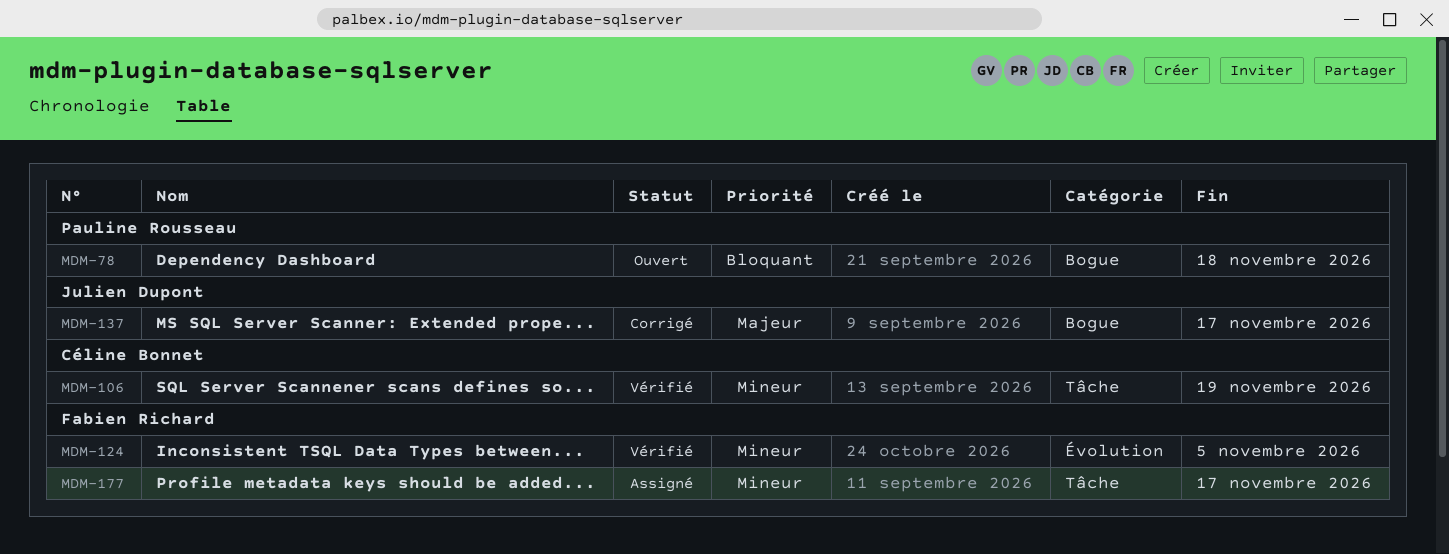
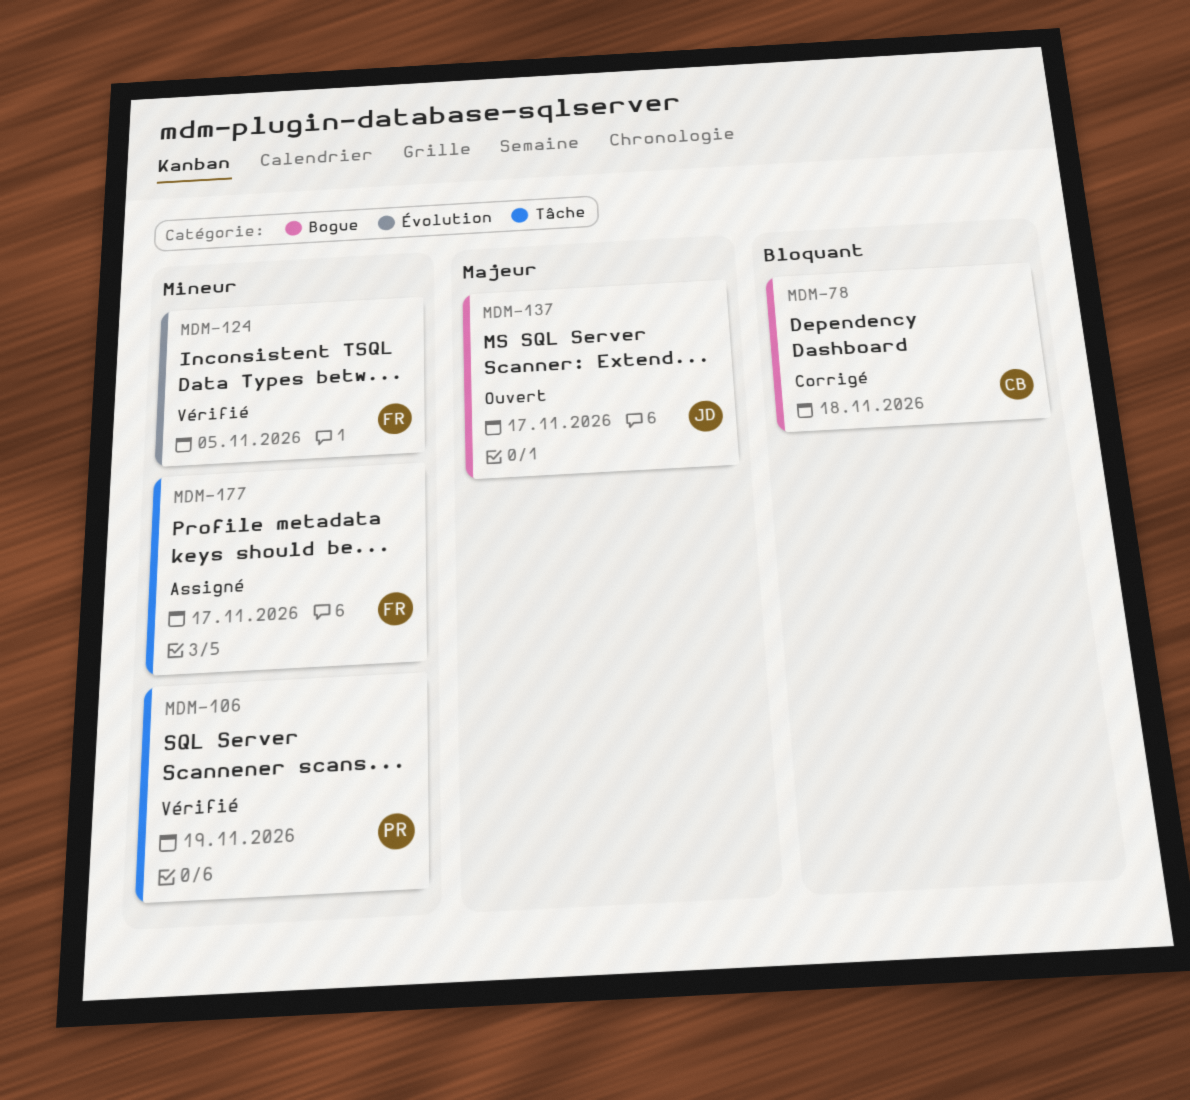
MDM-78, status: Ouvert -> Corrigé
MDM-78, owner: Pauline Rousseau -> Céline Bonnet
MDM-106, owner: Céline Bonnet -> Pauline Rousseau
MDM-137, status: Corrigé -> Ouvert

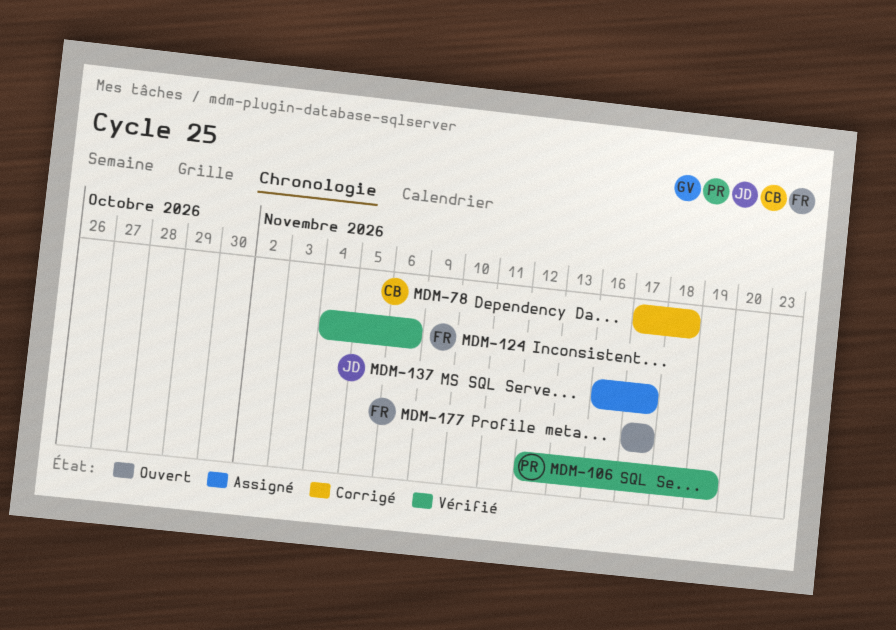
MDM-124, due: Nov 5 -> Nov 6
MDM-137, status: Ouvert -> Assigné
MDM-177, status: Assigné -> Ouvert

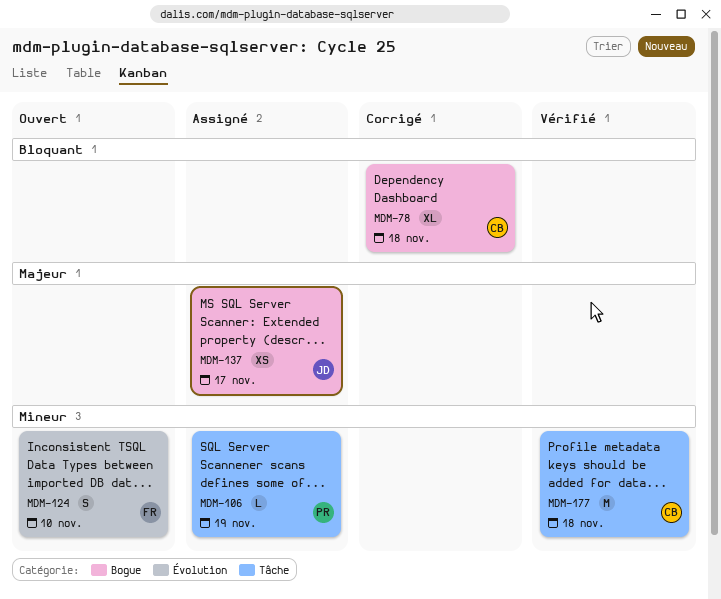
MDM-106, status: Vérifié -> Assigné
MDM-124, status: Vérifié -> Ouvert
MDM-124, due: Nov 6 -> Nov 10
MDM-177, status: Ouvert -> Vérifié
MDM-177, owner: FR -> CB
MDM-177, due: Nov 17 -> Nov 18

